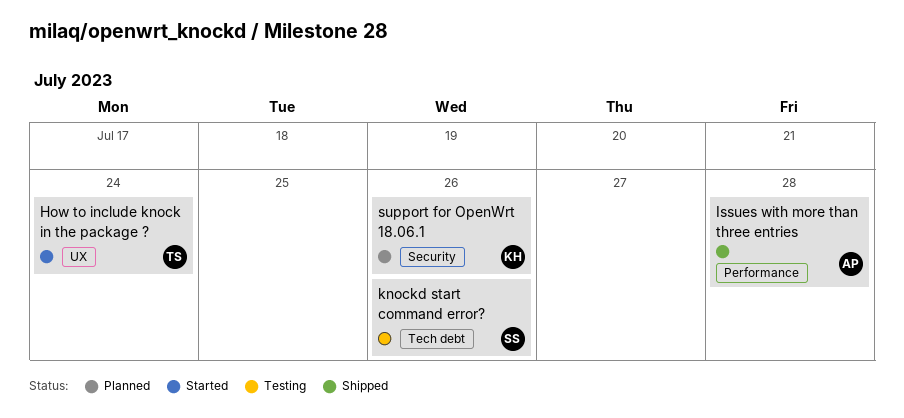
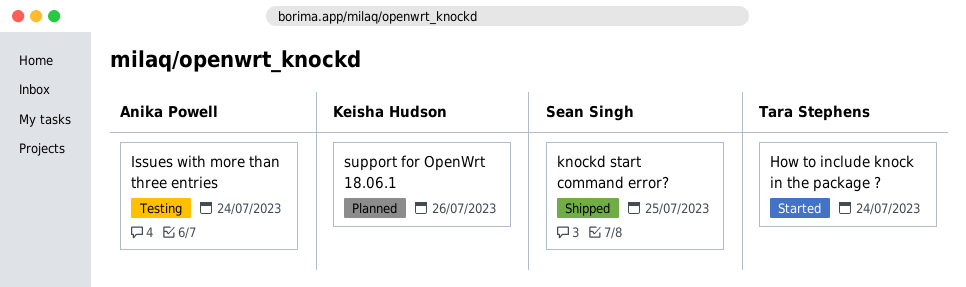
Issues with more than three entries, status: Shipped -> Testing
Issues with more than three entries, due: Jul 28 -> Jul 24
knockd start command error?, status: Testing -> Shipped
knockd start command error?, due: Jul 26 -> Jul 25

